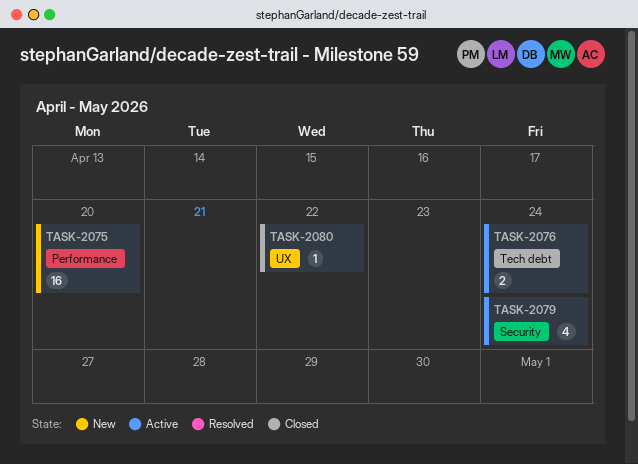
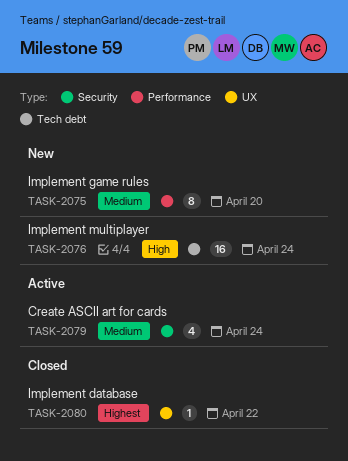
TASK-2075, estimate: 16 -> 8
TASK-2076, status: Active -> New
TASK-2076, estimate: 2 -> 16

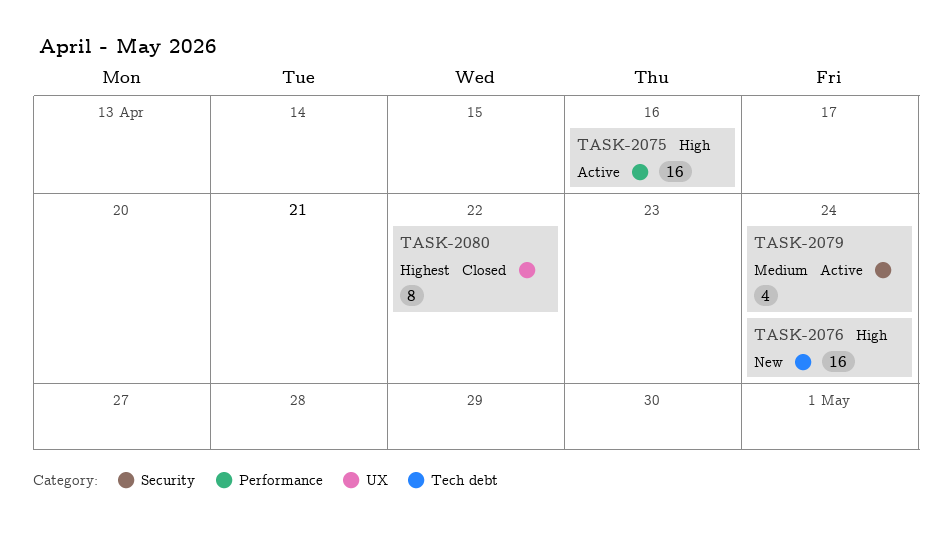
TASK-2075, status: New -> Active
TASK-2075, priority: Medium -> High
TASK-2075, estimate: 8 -> 16
TASK-2075, due: Apr 20 -> Apr 16
TASK-2080, estimate: 1 -> 8

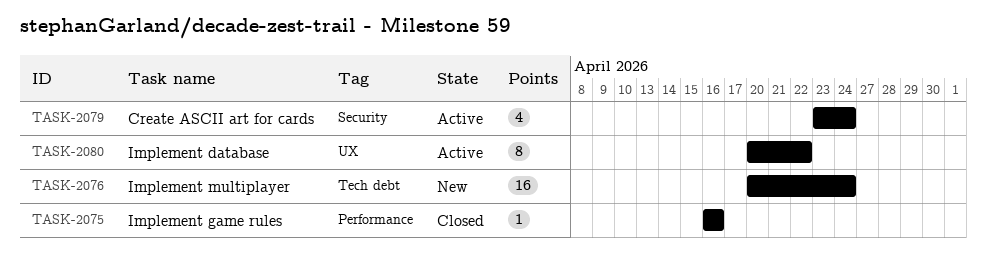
TASK-2075, status: Active -> Closed
TASK-2075, estimate: 16 -> 1
TASK-2080, status: Closed -> Active

